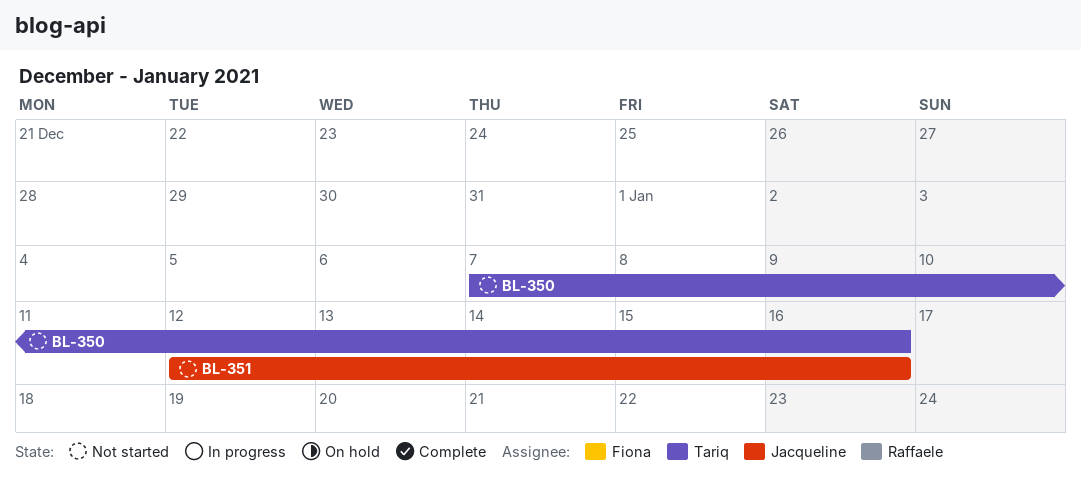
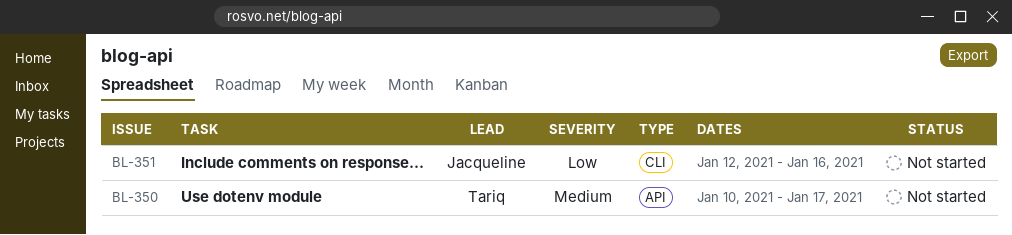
BL-350, start: Jan 7 -> Jan 10
BL-350, due: Jan 16 -> Jan 17

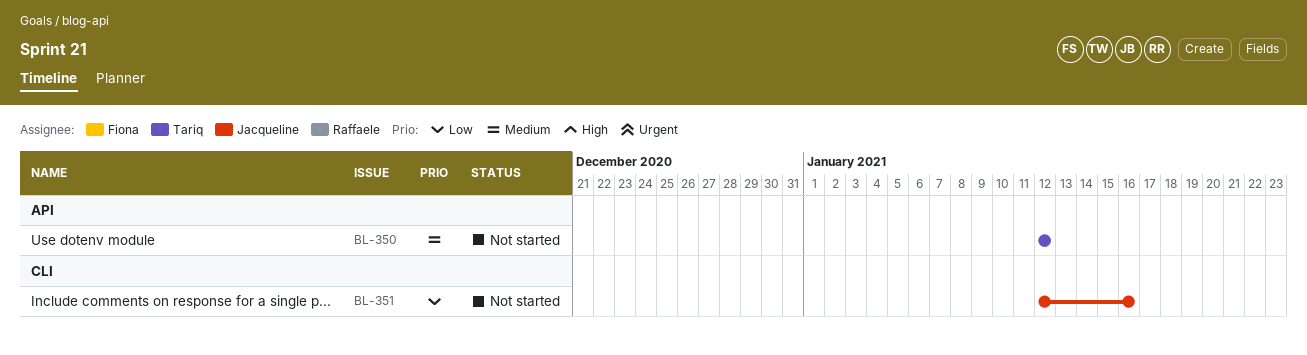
BL-350, start: Jan 10 -> Jan 12
BL-350, due: Jan 17 -> Jan 12

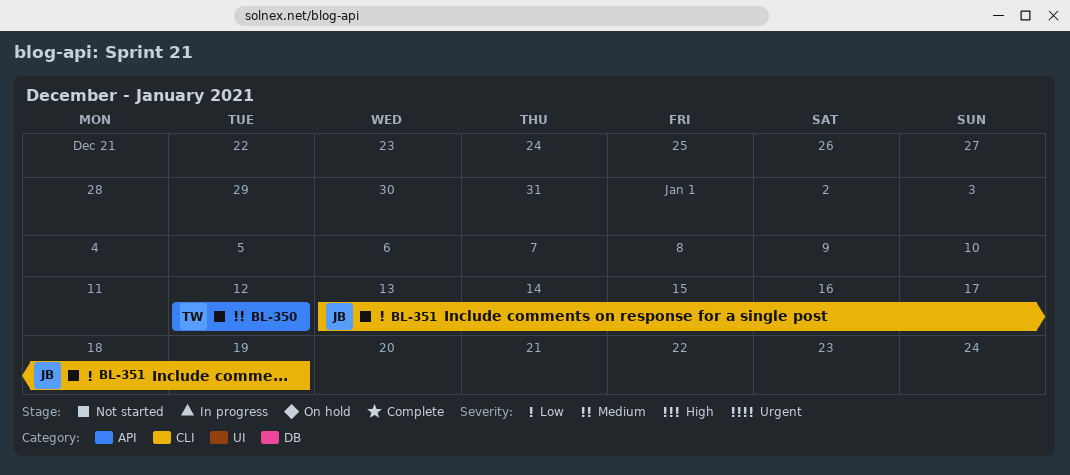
BL-351, start: Jan 12 -> Jan 13
BL-351, due: Jan 16 -> Jan 19

